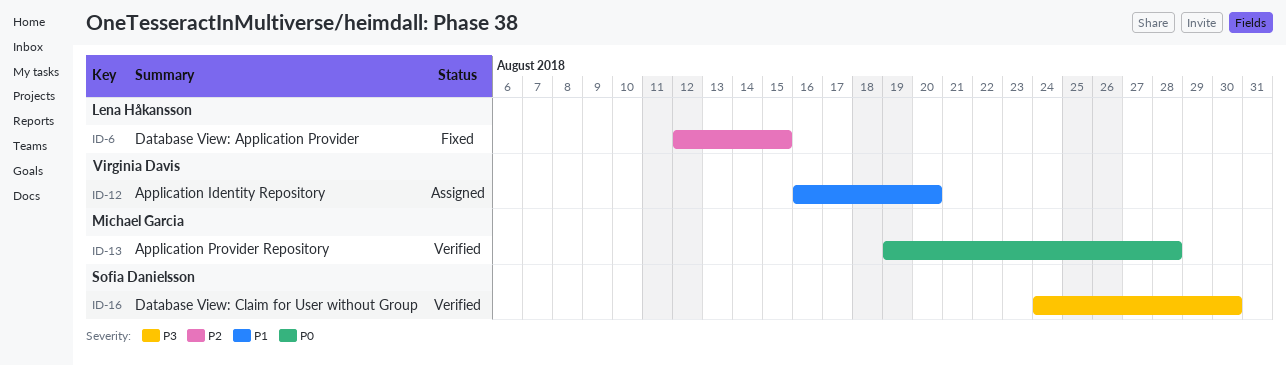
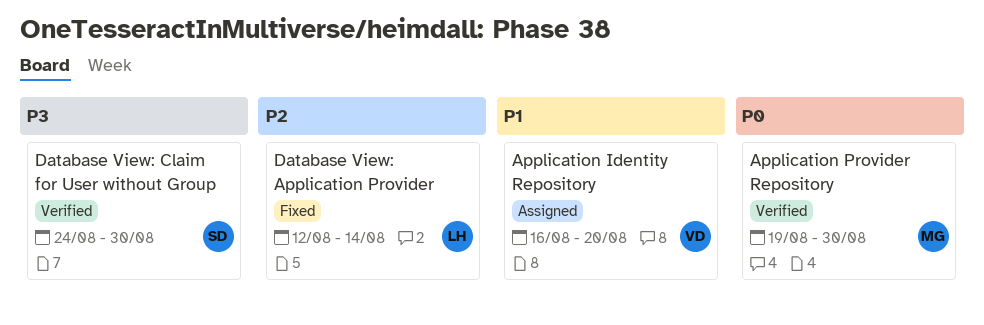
Application Provider Repository, due: Aug 28 -> Aug 30
Database View: Application Provider, due: Aug 15 -> Aug 14

